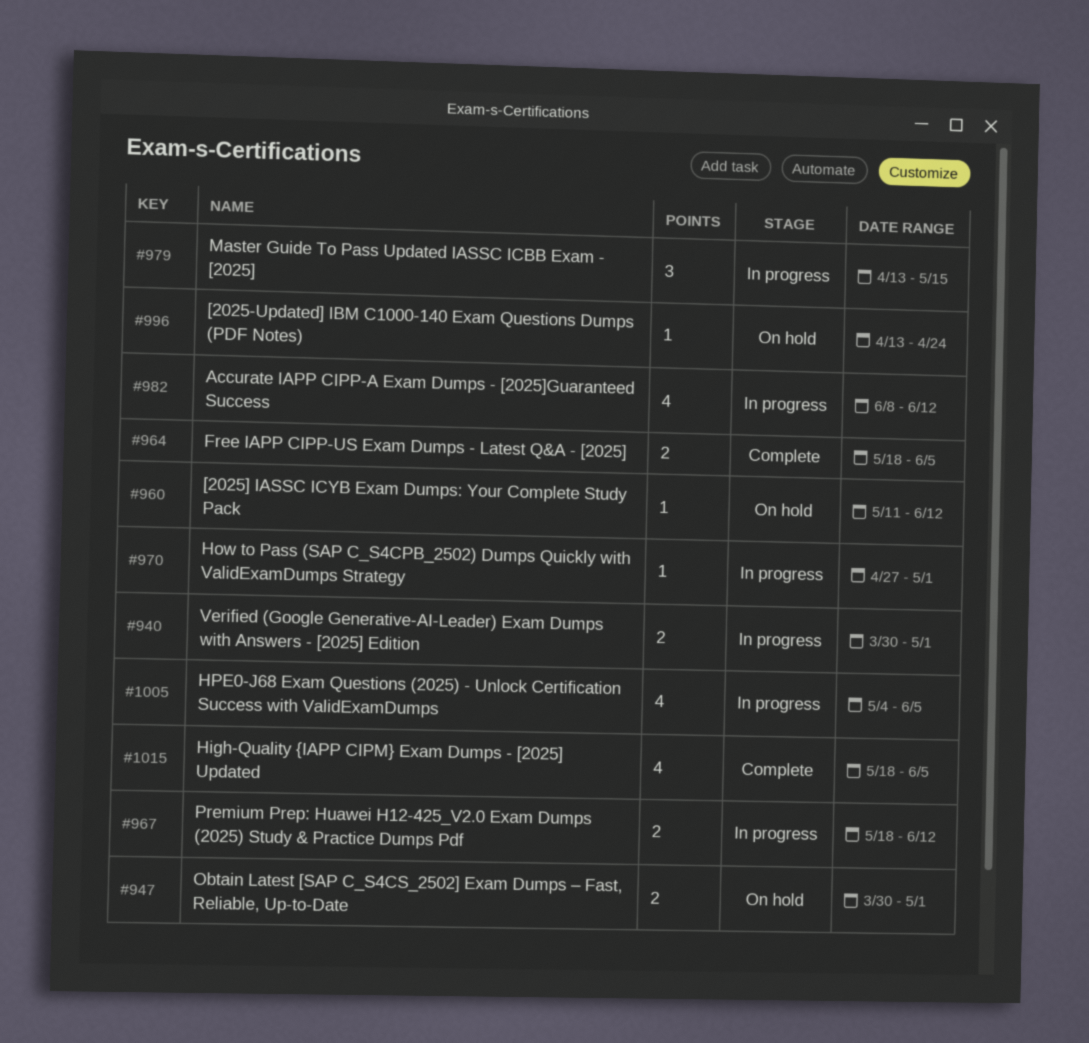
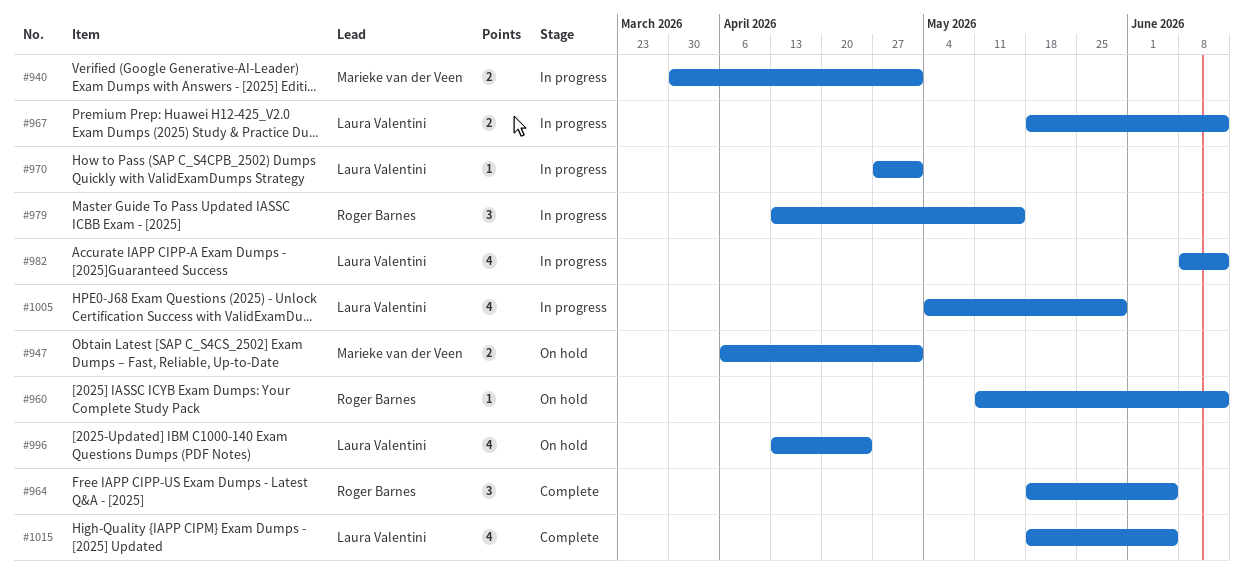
#947, start: Mar 30 -> Apr 6
#964, estimate: 2 -> 3
#996, estimate: 1 -> 4
#1005, due: Jun 5 -> May 29

